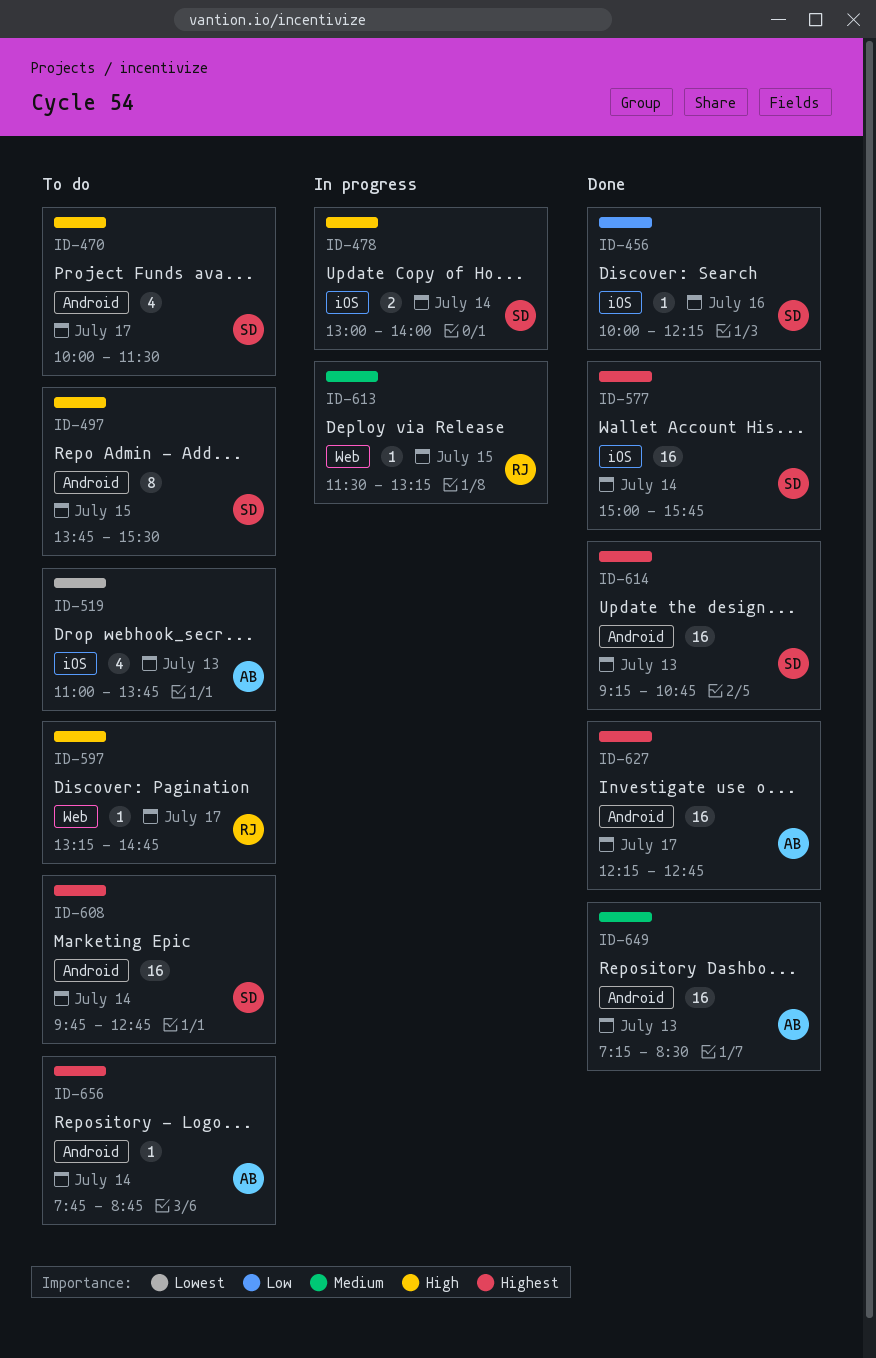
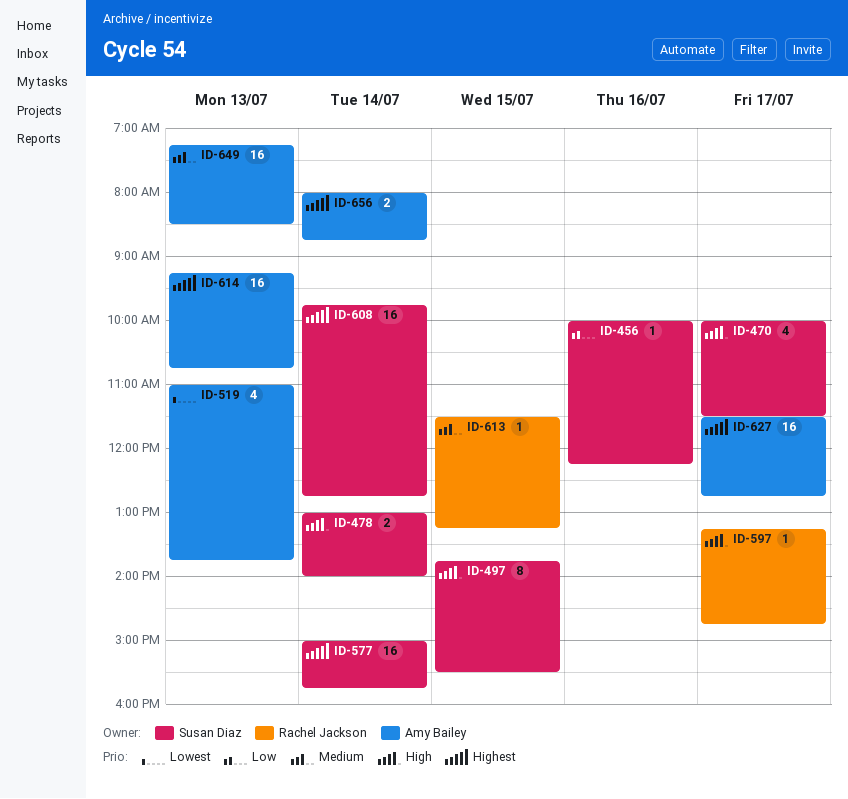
ID-614, owner: Susan Diaz -> Amy Bailey
ID-627, begins: 12:15 -> 11:30
ID-656, estimate: 1 -> 2
ID-656, begins: 07:45 -> 08:00

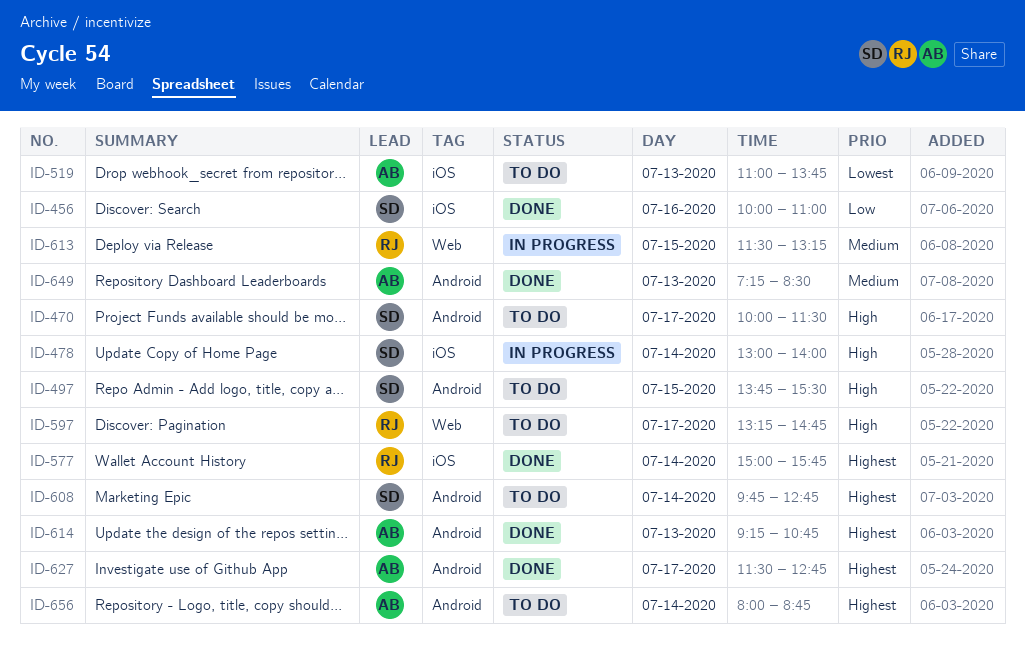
ID-456, ends: 12:15 -> 11:00
ID-577, owner: Susan Diaz -> Rachel Jackson

